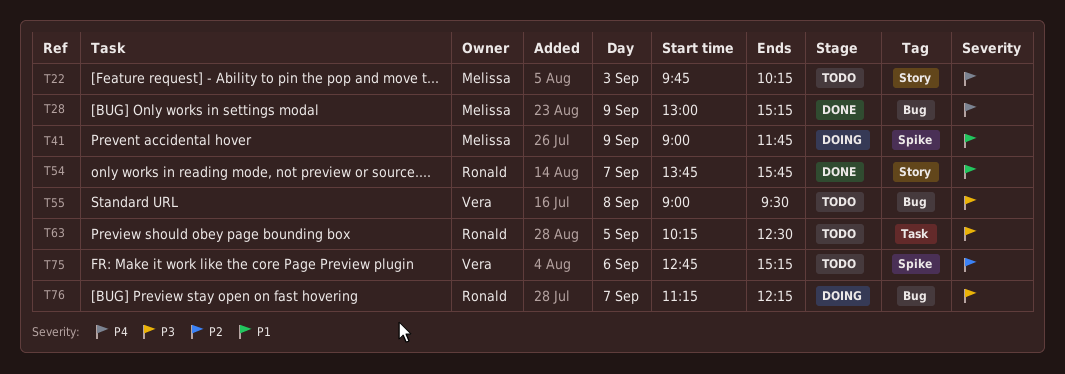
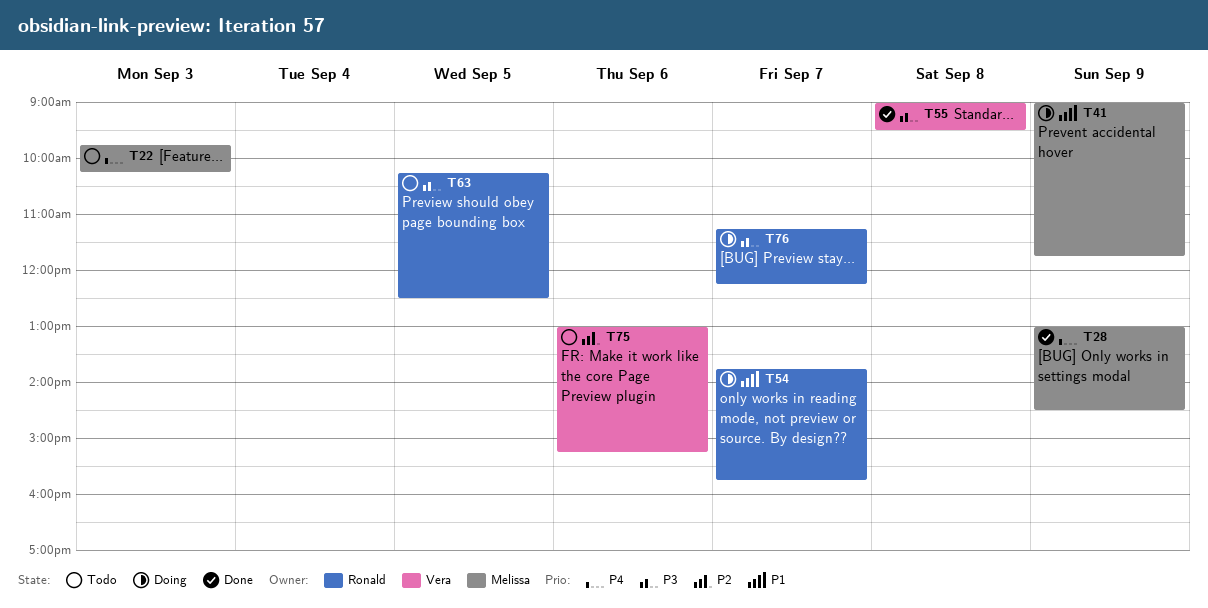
T28, ends: 15:15 -> 14:30
T54, status: Done -> Doing
T55, status: Todo -> Done
T75, begins: 12:45 -> 13:00

